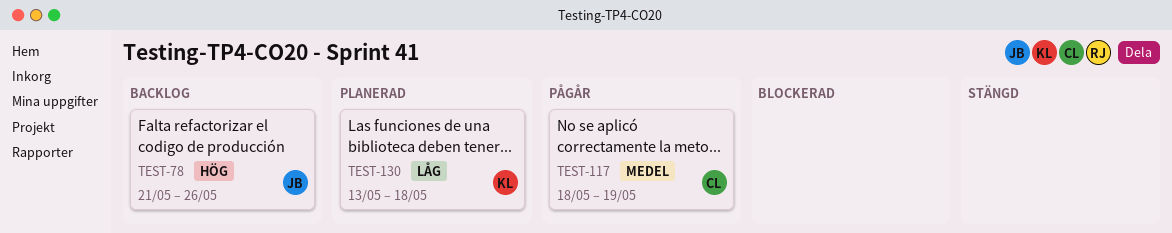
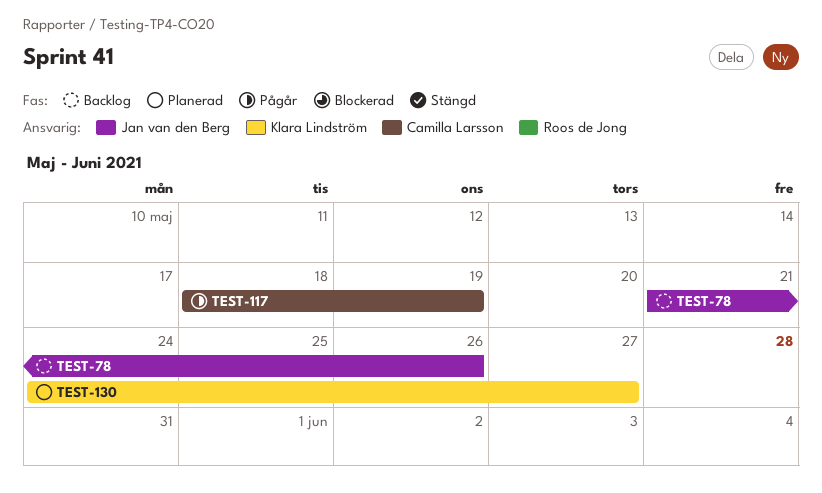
TEST-130, start: May 13 -> May 24
TEST-130, due: May 18 -> May 27

